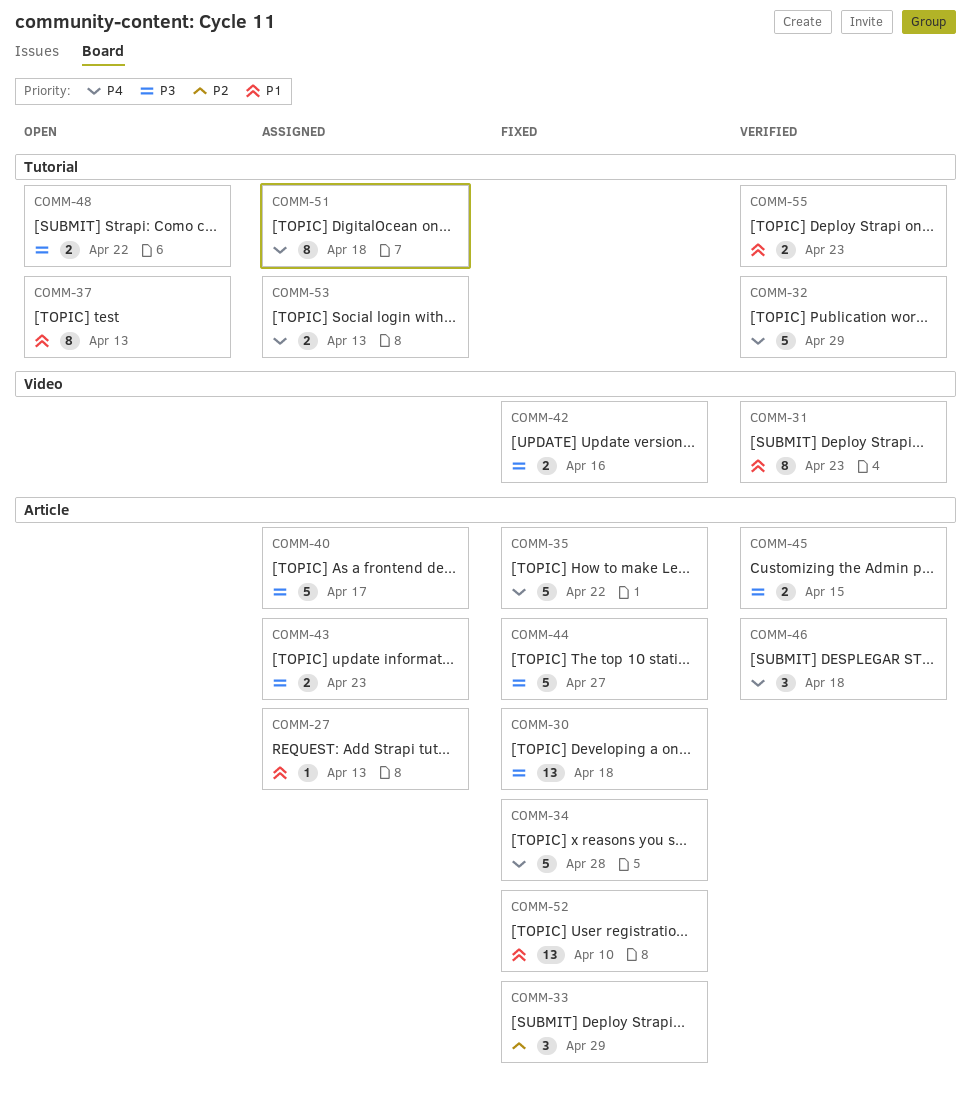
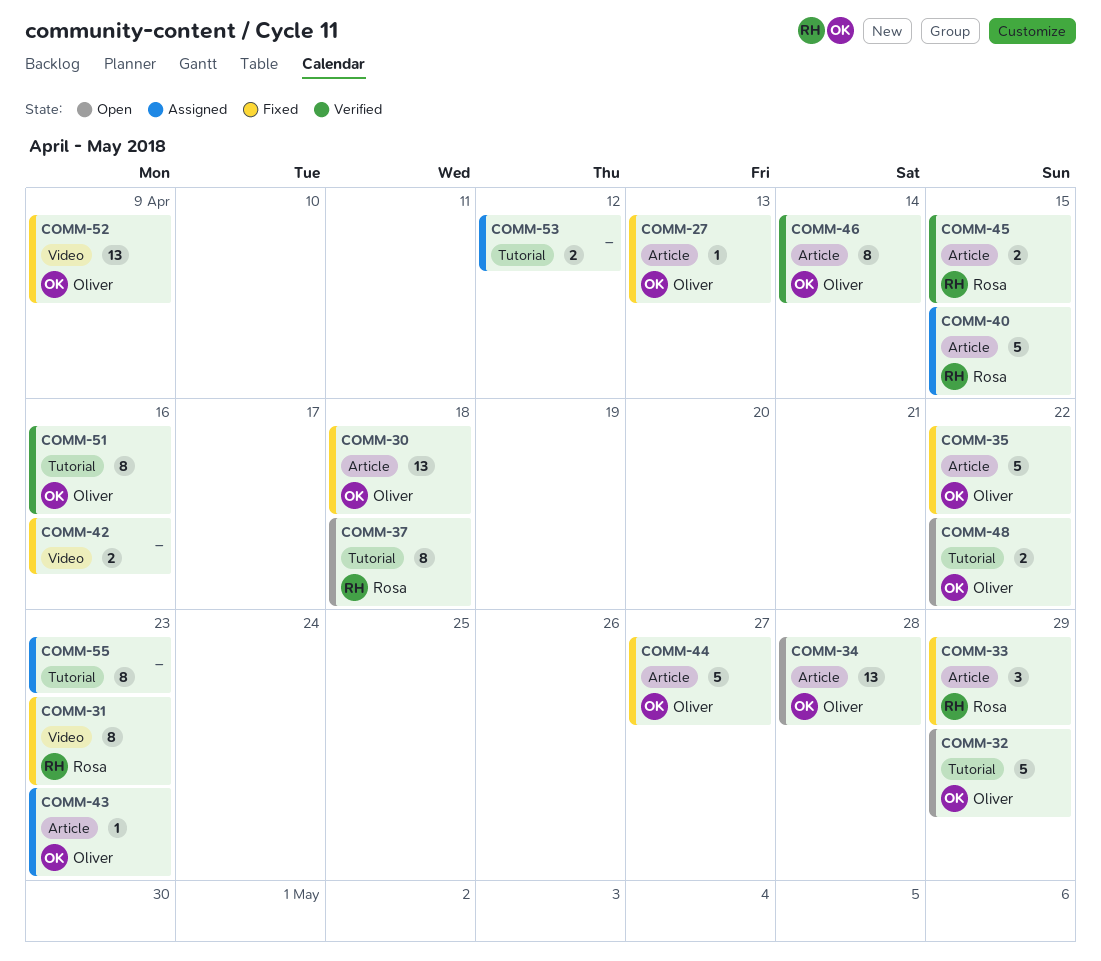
COMM-27, status: Assigned -> Fixed
COMM-31, status: Verified -> Fixed
COMM-32, status: Verified -> Open
COMM-34, status: Fixed -> Open
COMM-34, estimate: 5 -> 13
COMM-37, due: Apr 13 -> Apr 18
COMM-40, due: Apr 17 -> Apr 15
COMM-43, estimate: 2 -> 1
COMM-46, estimate: 3 -> 8
COMM-46, due: Apr 18 -> Apr 14
COMM-51, status: Assigned -> Verified
COMM-51, due: Apr 18 -> Apr 16
COMM-52, label: Article -> Video
COMM-52, due: Apr 10 -> Apr 9
COMM-53, due: Apr 13 -> Apr 12
COMM-55, status: Verified -> Assigned
COMM-55, estimate: 2 -> 8

